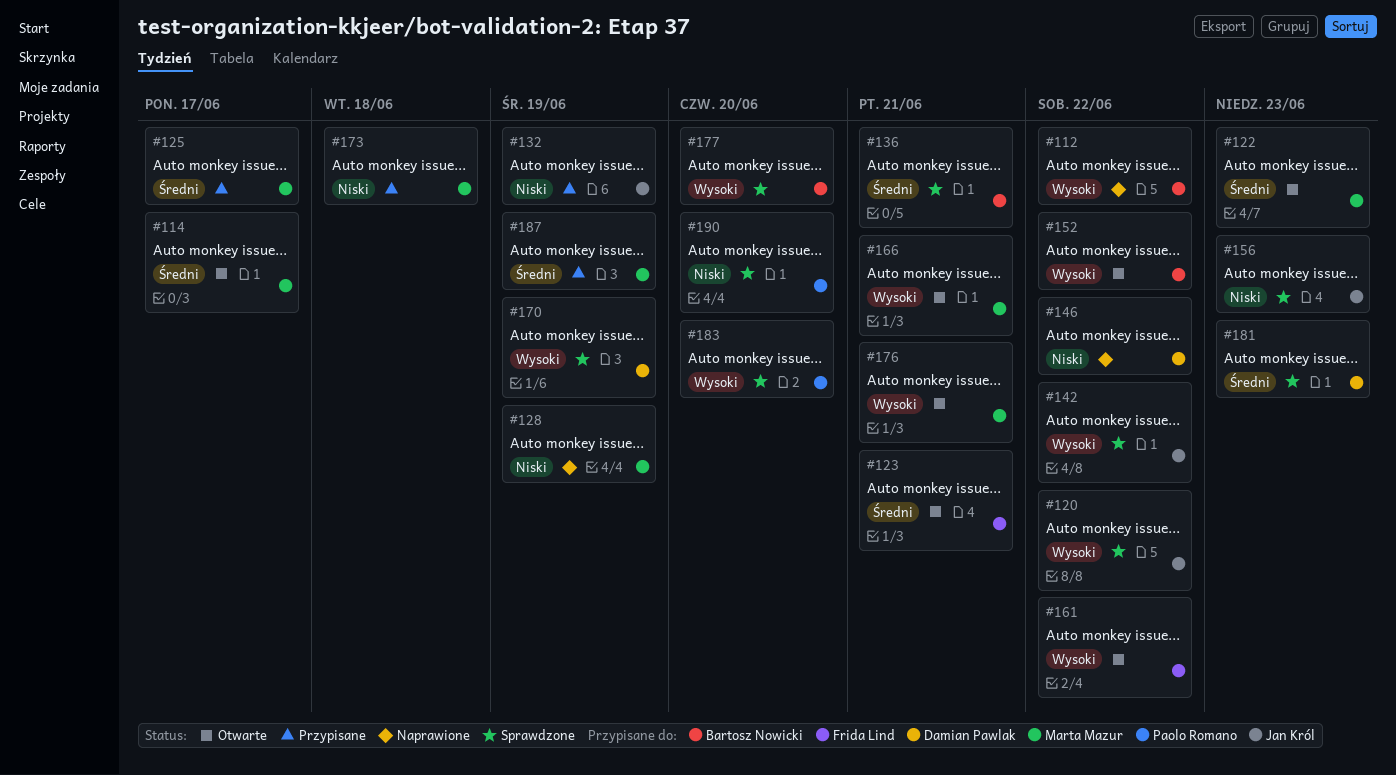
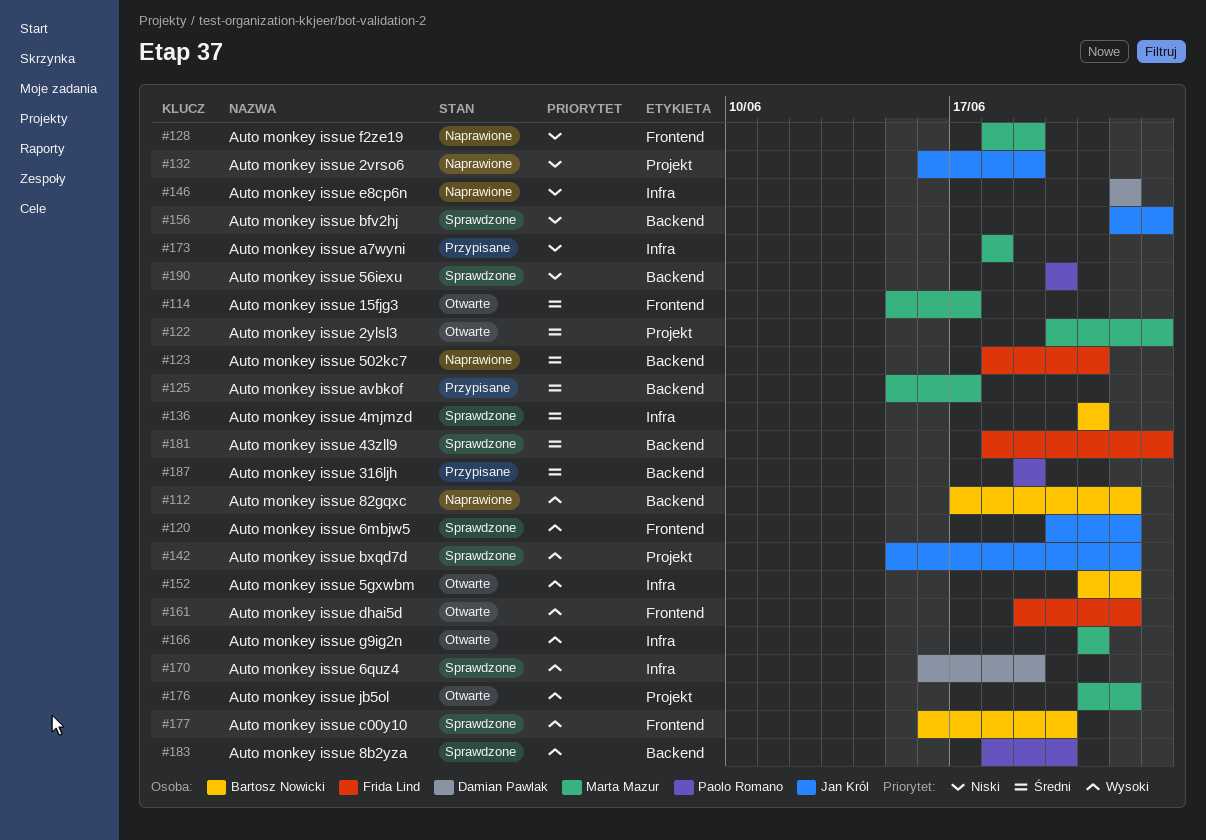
#123, status: Otwarte -> Naprawione
#132, status: Przypisane -> Naprawione
#176, due: Jun 21 -> Jun 22
#181, owner: Damian Pawlak -> Frida Lind
#187, owner: Marta Mazur -> Paolo Romano

